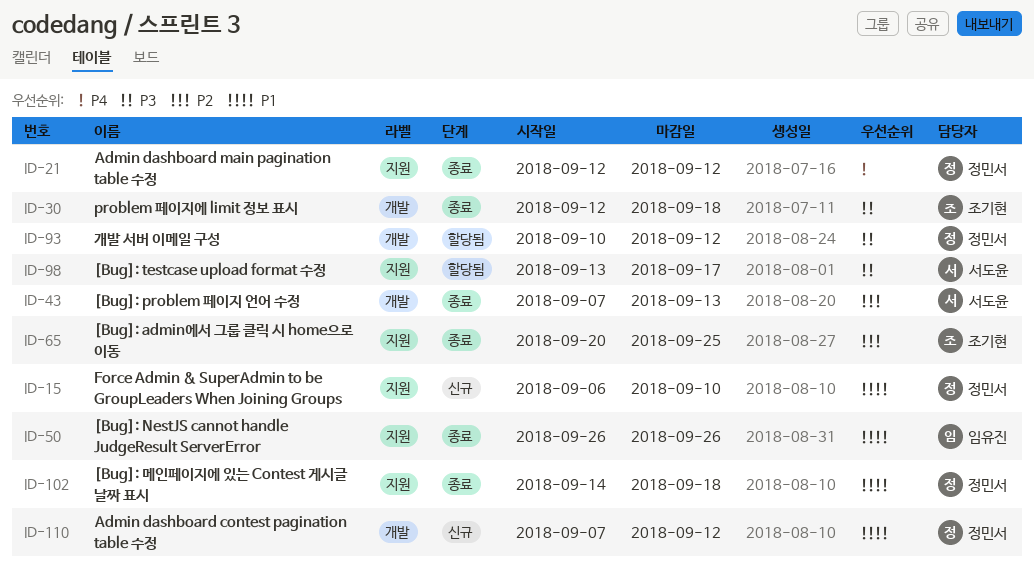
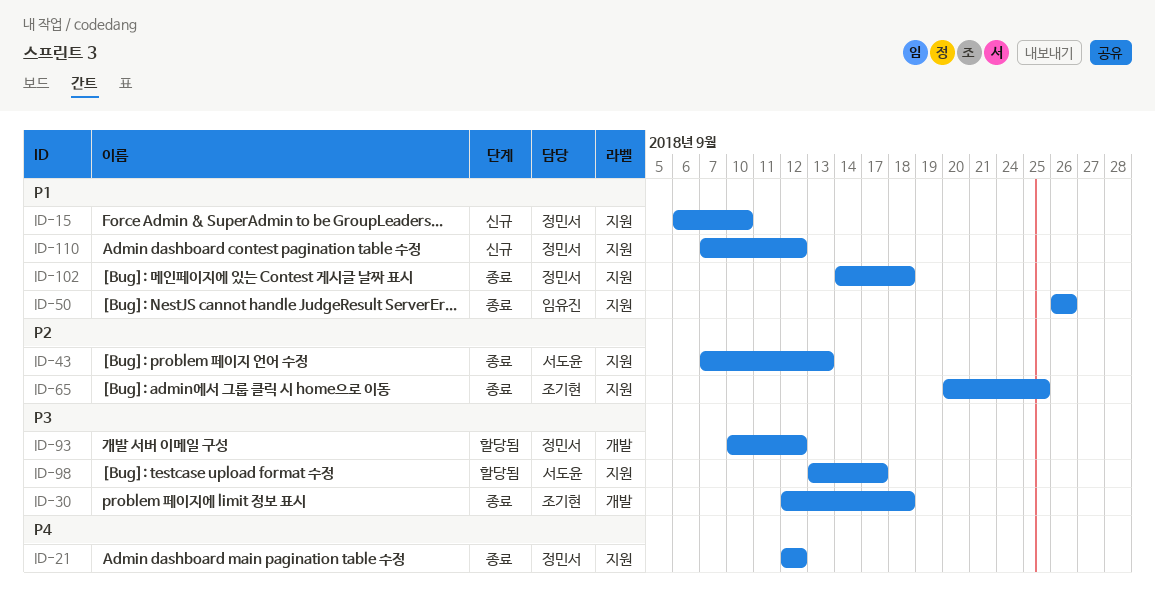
ID-43, label: 개발 -> 지원
ID-110, label: 개발 -> 지원

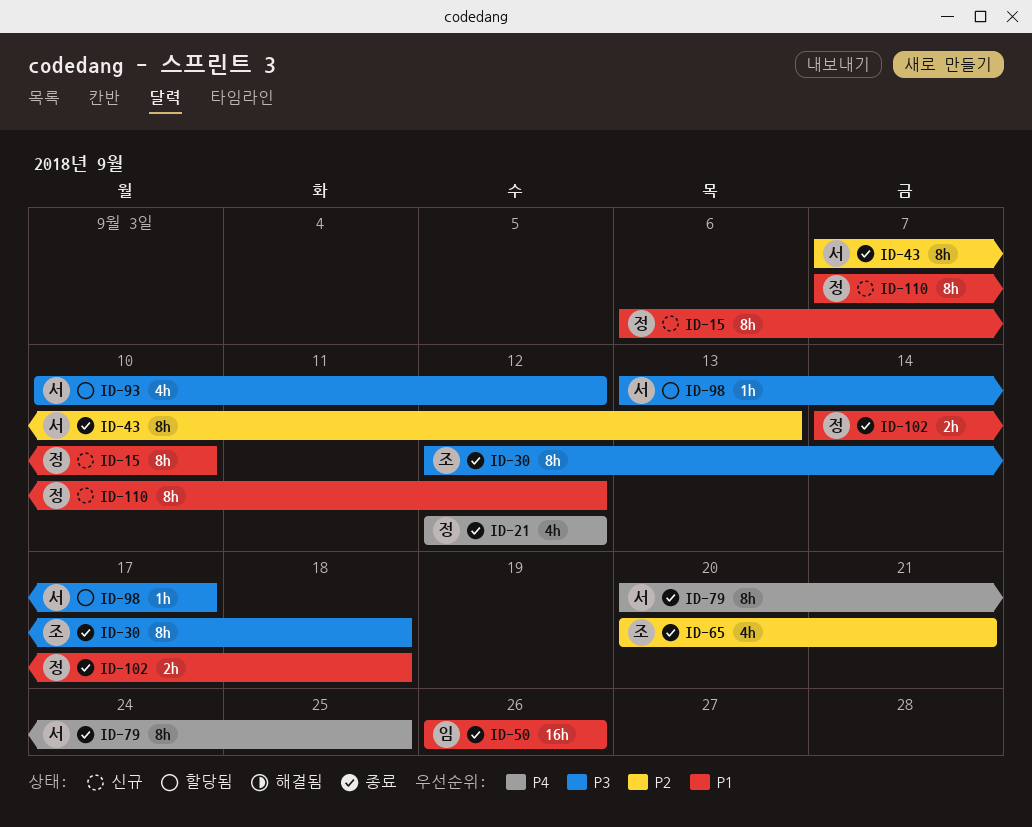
ID-65, due: Sep 25 -> Sep 21
ID-79: none -> present
ID-93, owner: 정민서 -> 서도윤

